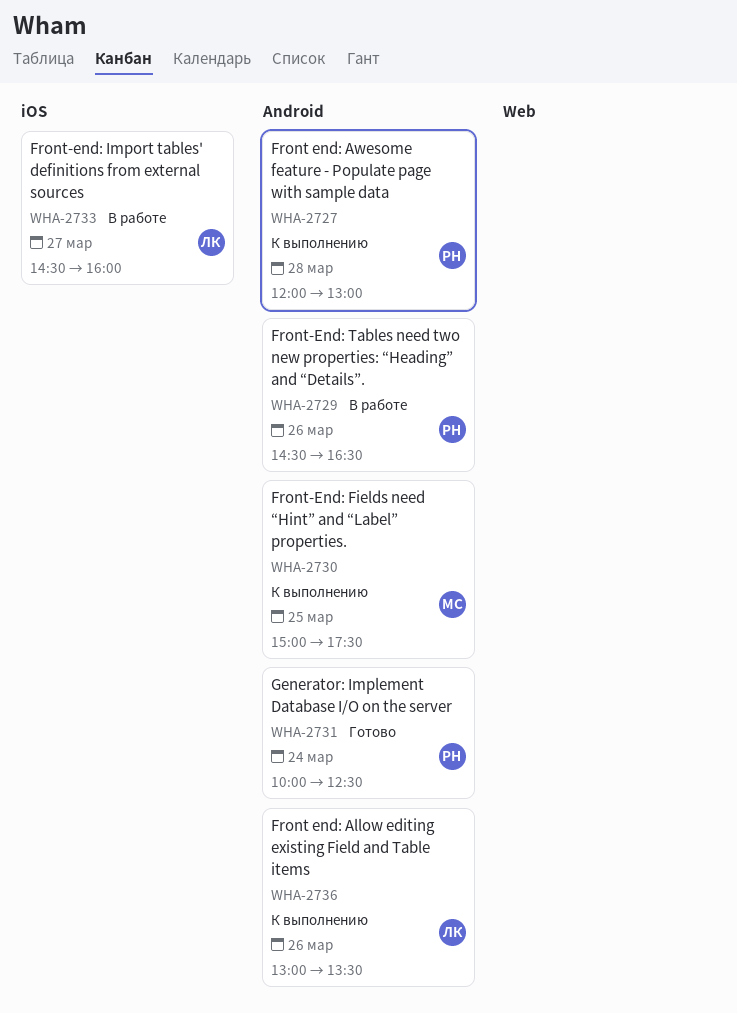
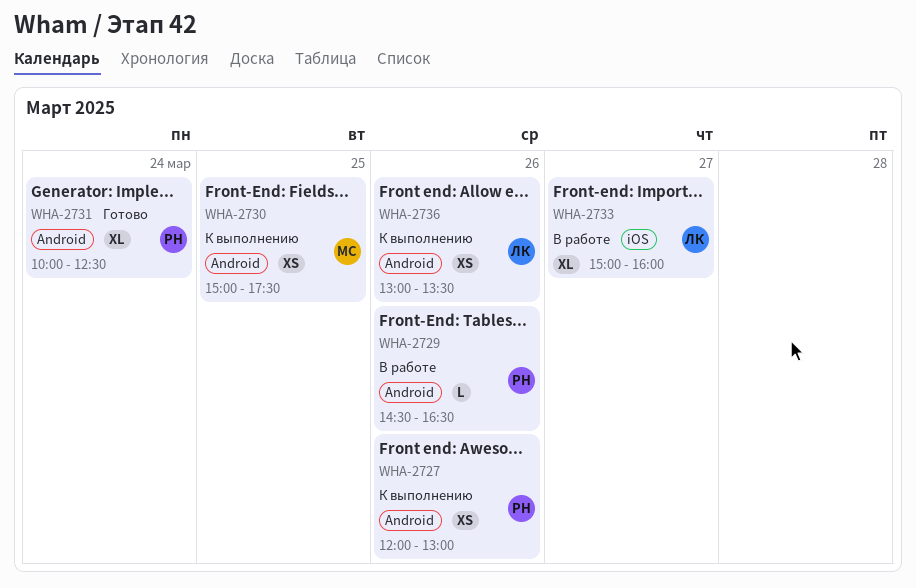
WHA-2727, day: Mar 28 -> Mar 26
WHA-2733, begins: 14:30 -> 15:00

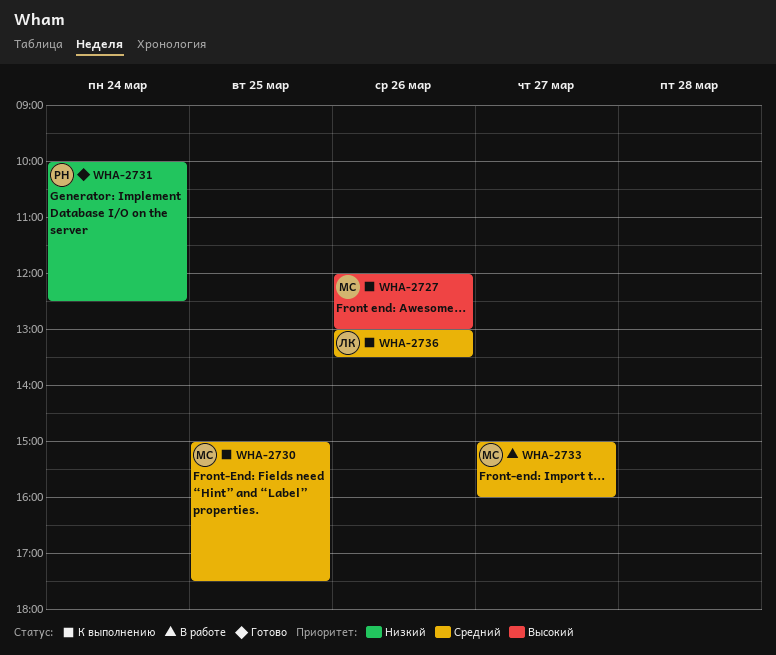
WHA-2727, owner: РН -> МС
WHA-2729: present -> none
WHA-2733, owner: ЛК -> МС

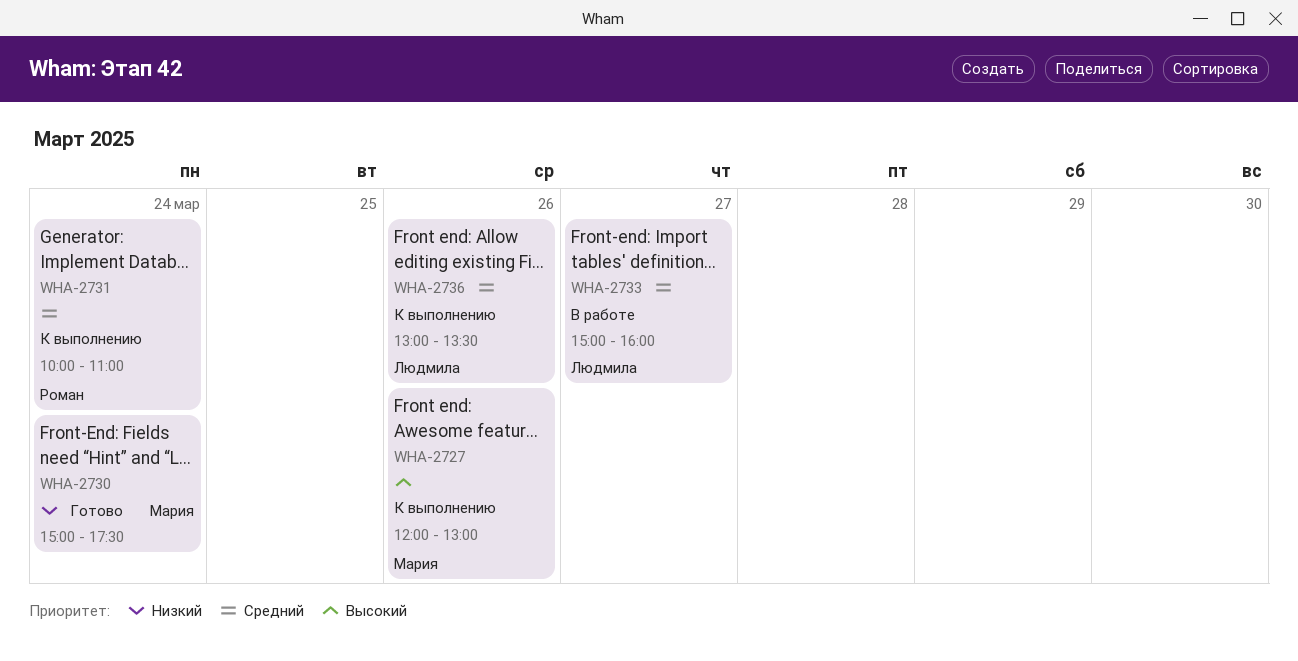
WHA-2730, status: К выполнению -> Готово
WHA-2730, priority: Средний -> Низкий
WHA-2730, day: Mar 25 -> Mar 24
WHA-2731, status: Готово -> К выполнению
WHA-2731, priority: Низкий -> Средний
WHA-2731, ends: 12:30 -> 11:00
WHA-2733, owner: Мария -> Людмила

